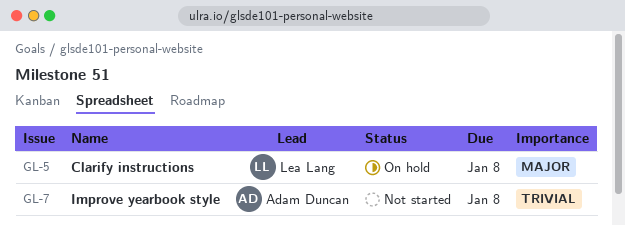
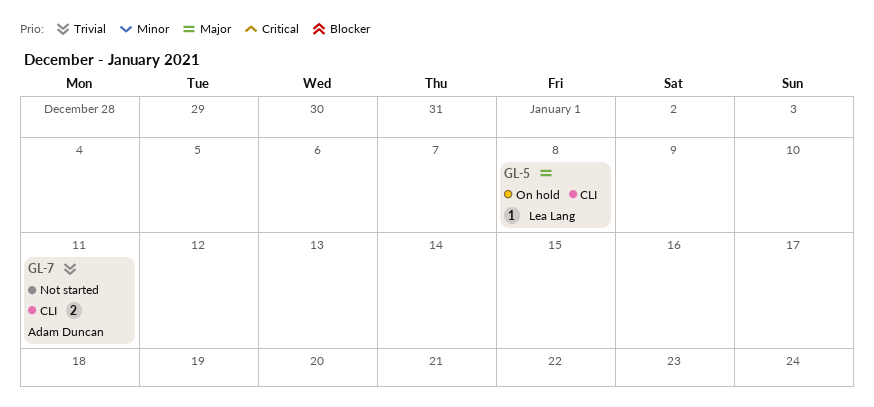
GL-7, due: Jan 8 -> Jan 11

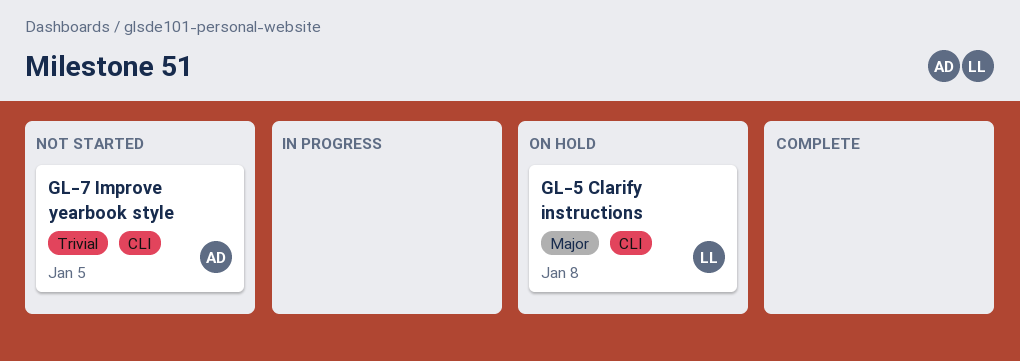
GL-7, due: Jan 11 -> Jan 5

